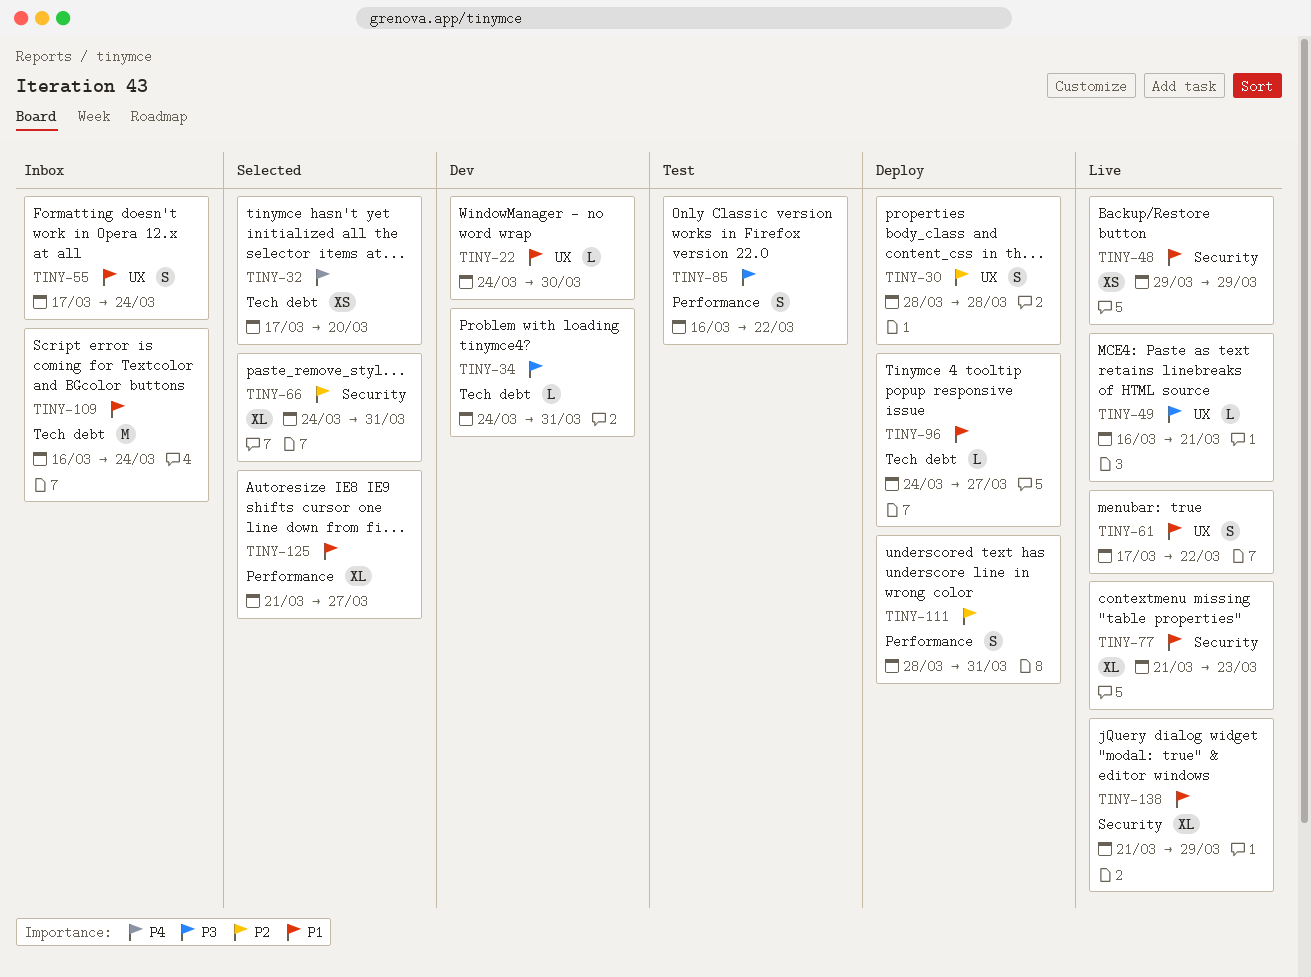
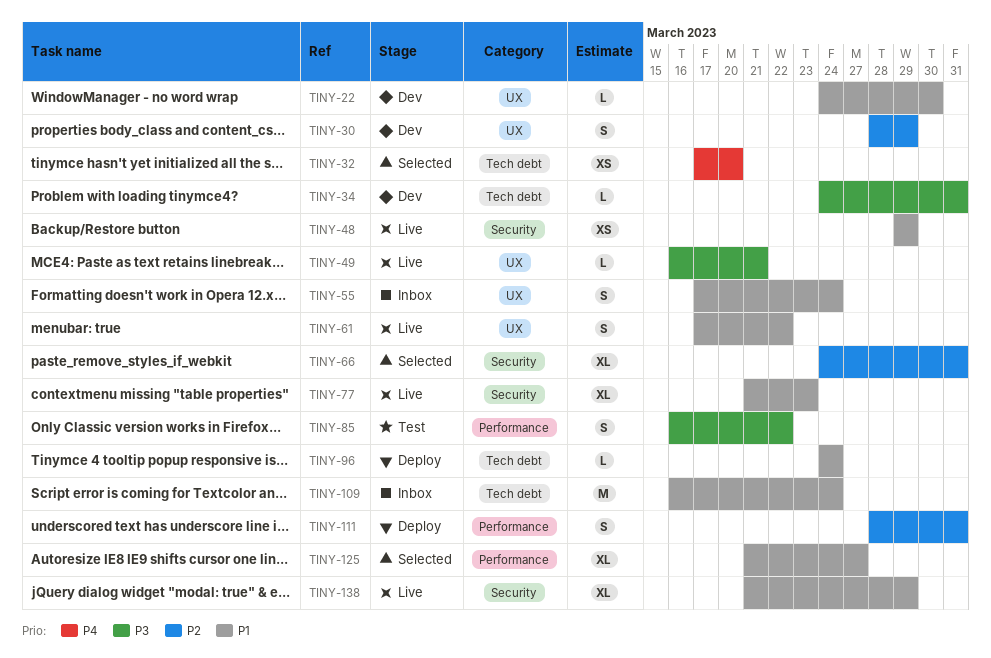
TINY-30, status: Deploy -> Dev
TINY-30, due: Mar 28 -> Mar 29
TINY-96, due: Mar 27 -> Mar 24

